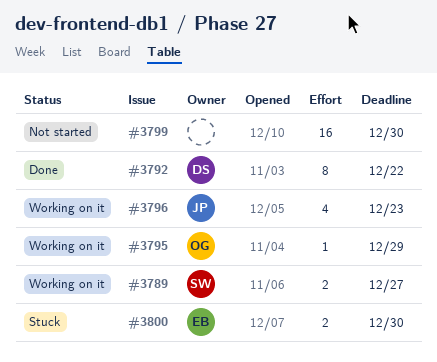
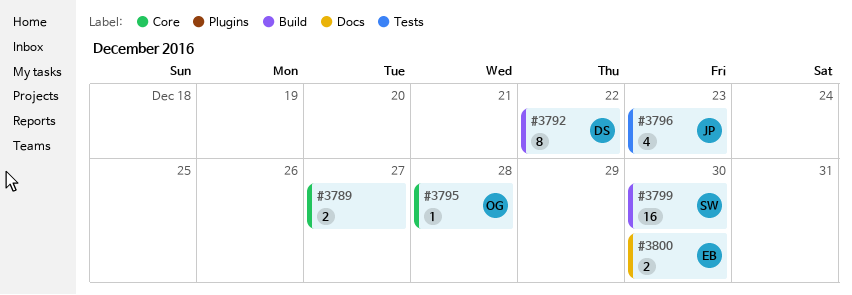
#3789, owner: SW -> none
#3795, due: Dec 29 -> Dec 28
#3799, owner: none -> SW

